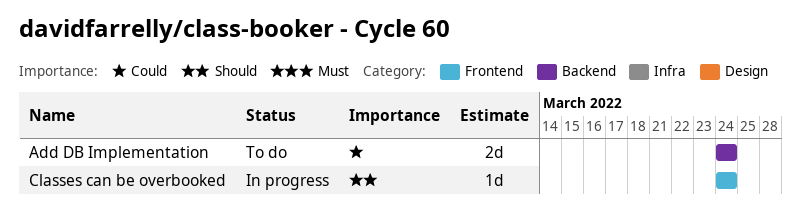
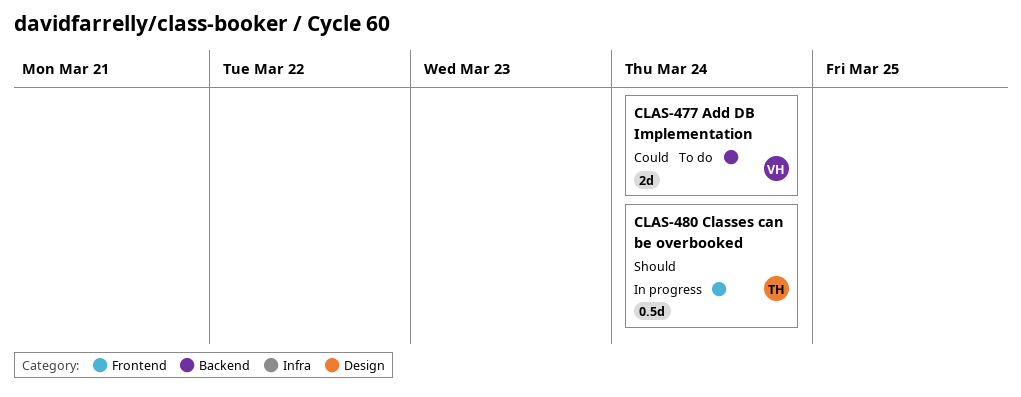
Classes can be overbooked, estimate: 1d -> 0.5d

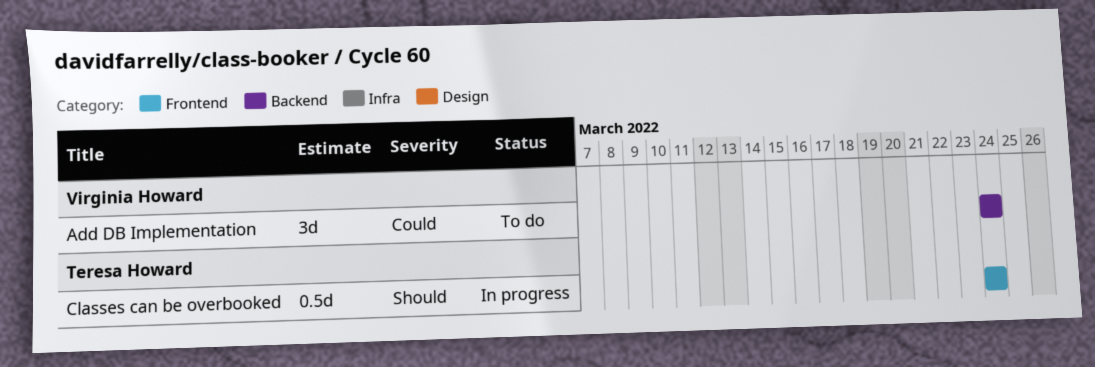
Add DB Implementation, estimate: 2d -> 3d

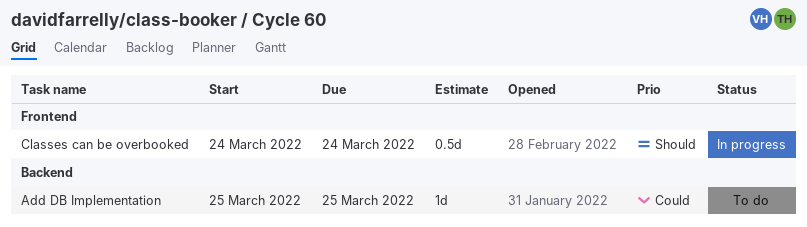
Add DB Implementation, estimate: 3d -> 1d
Add DB Implementation, start: Mar 24 -> Mar 25
Add DB Implementation, due: Mar 24 -> Mar 25

